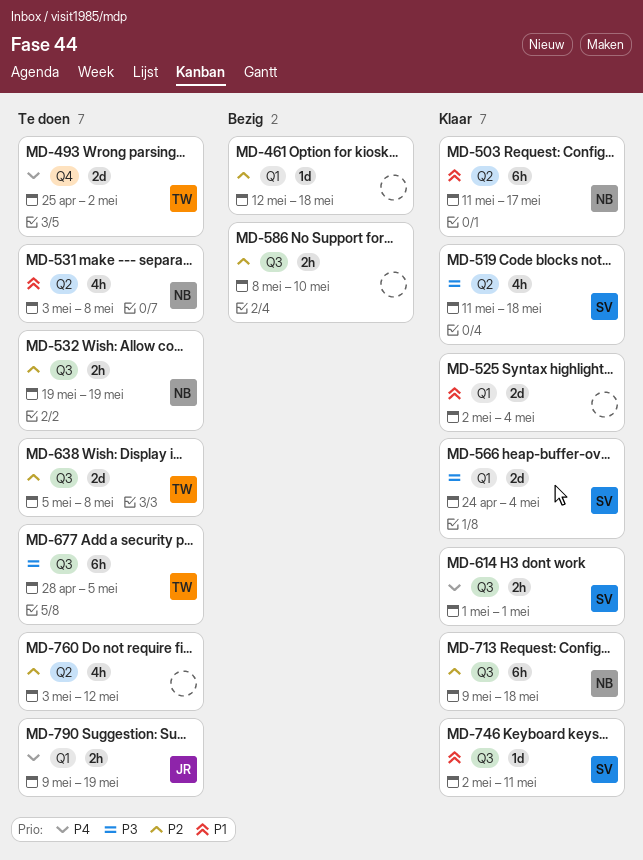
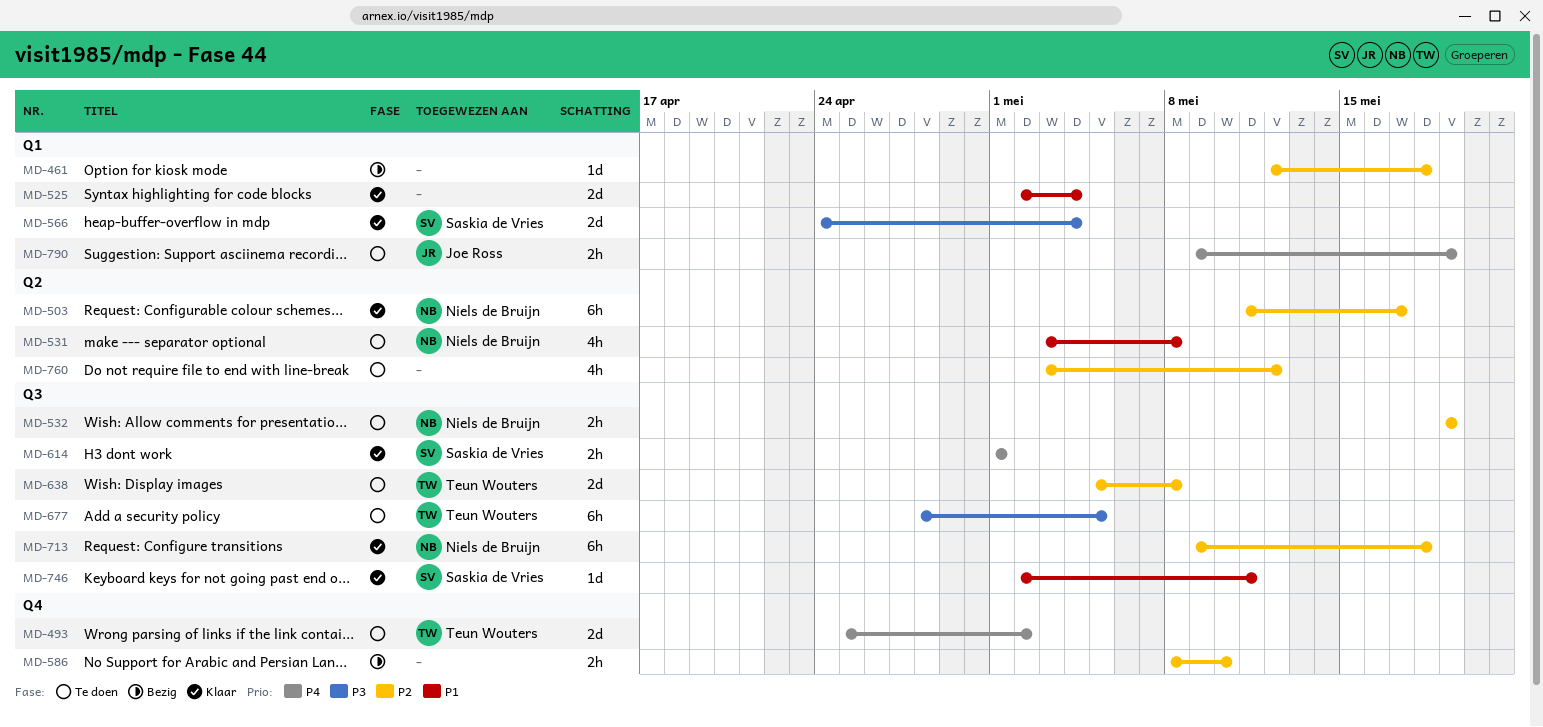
MD-503, priority: P1 -> P2
MD-519: present -> none
MD-586, label: Q3 -> Q4

